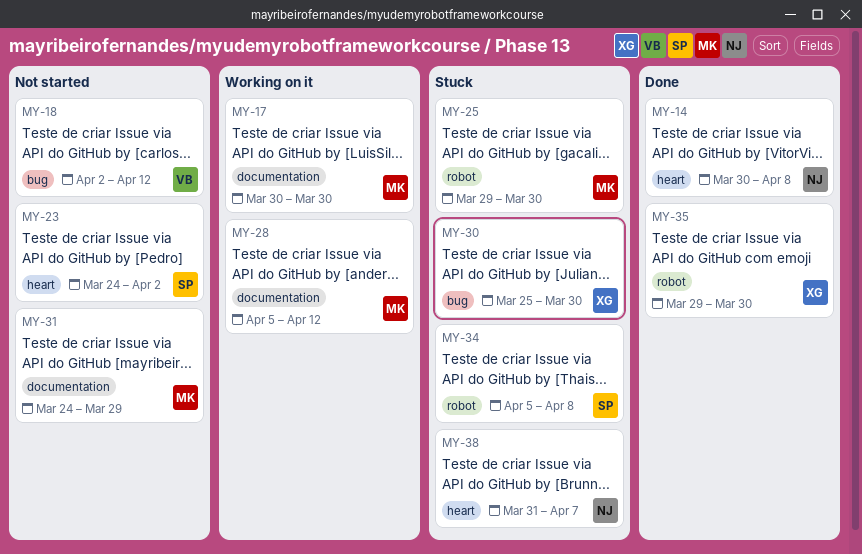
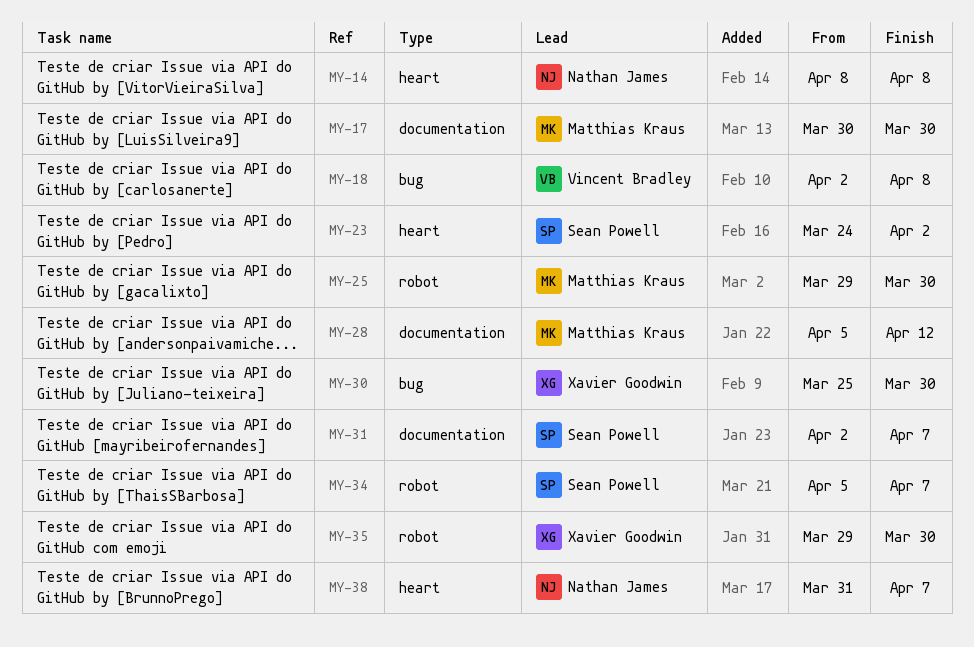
MY-14, start: Mar 30 -> Apr 8
MY-18, due: Apr 12 -> Apr 8
MY-31, owner: Matthias Kraus -> Sean Powell
MY-31, start: Mar 24 -> Apr 2
MY-31, due: Mar 29 -> Apr 7
MY-34, due: Apr 8 -> Apr 7

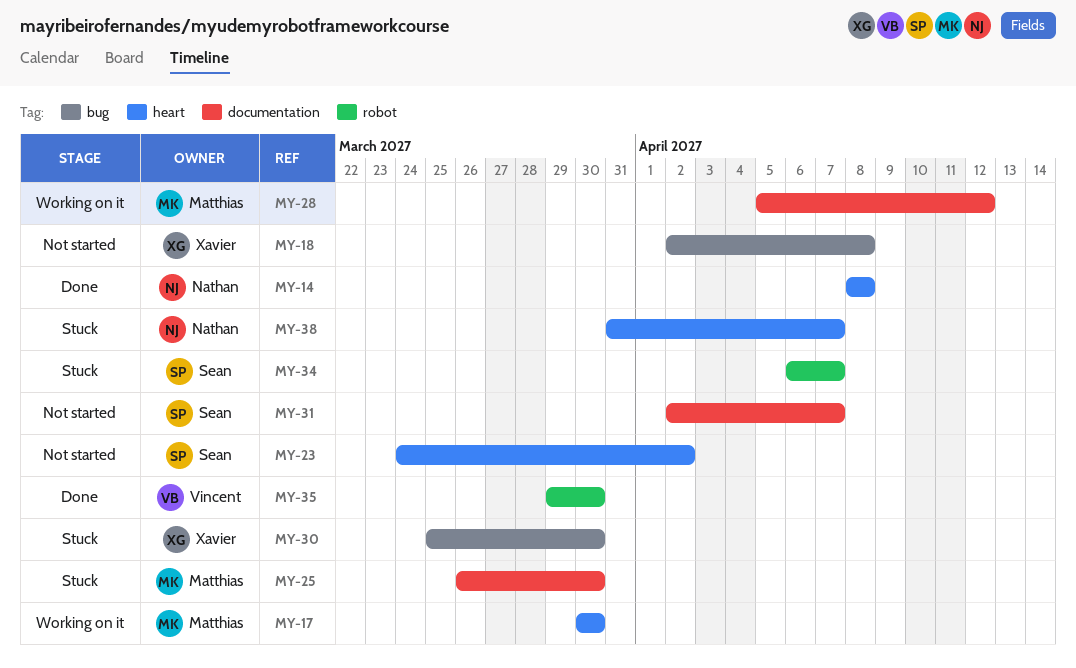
MY-17, label: documentation -> heart
MY-18, owner: Vincent Bradley -> Xavier Goodwin
MY-25, label: robot -> documentation
MY-25, start: Mar 29 -> Mar 26
MY-34, start: Apr 5 -> Apr 6
MY-35, owner: Xavier Goodwin -> Vincent Bradley

